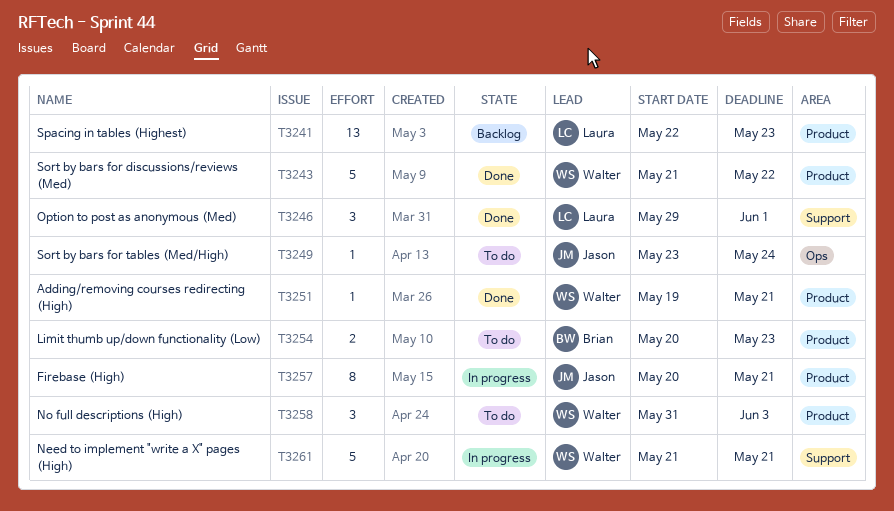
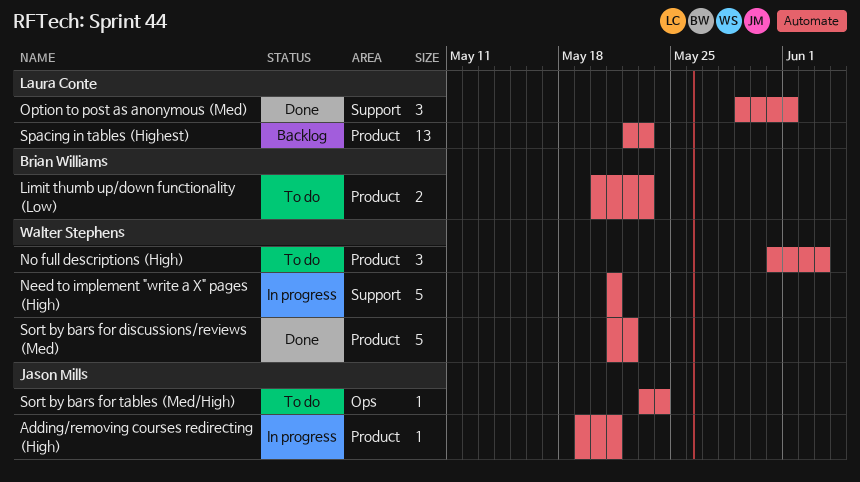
Adding/removing courses redirecting (High), status: Done -> In progress
Adding/removing courses redirecting (High), owner: Walter Stephens -> Jason Mills
Firebase (High): present -> none

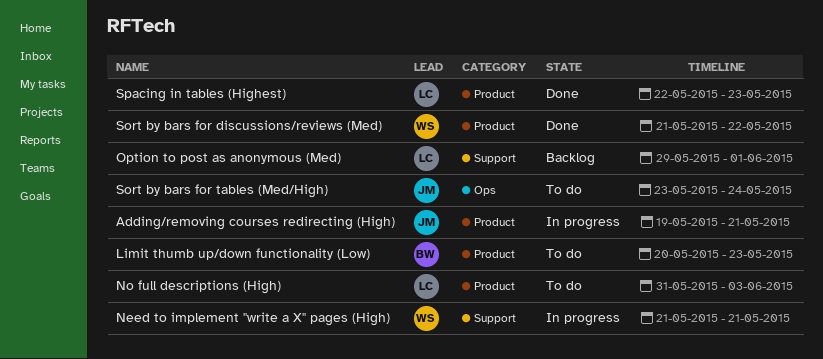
No full descriptions (High), owner: Walter Stephens -> Laura Conte
Option to post as anonymous (Med), status: Done -> Backlog
Spacing in tables (Highest), status: Backlog -> Done

